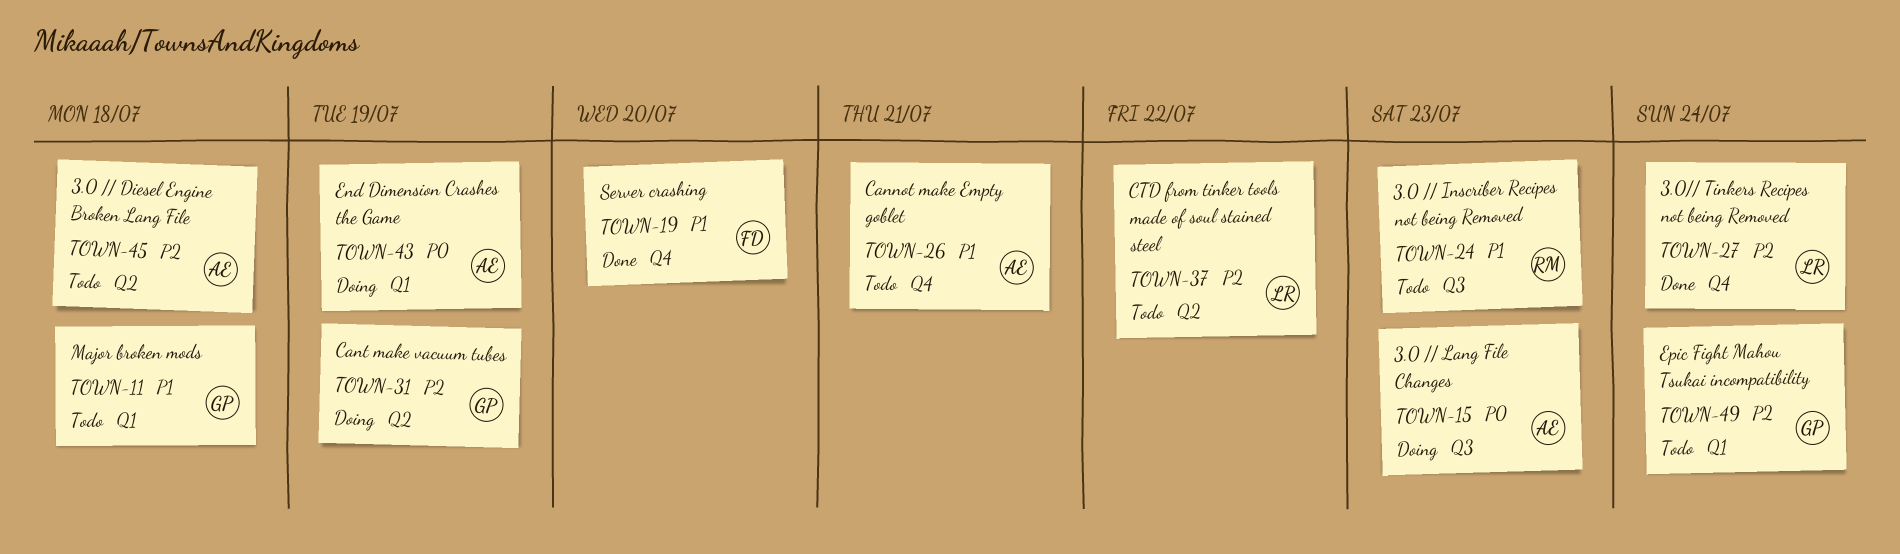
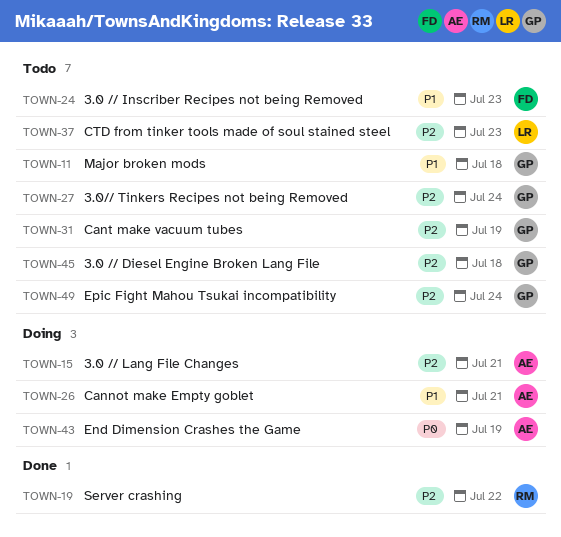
TOWN-15, priority: P0 -> P2
TOWN-15, due: Jul 23 -> Jul 21
TOWN-19, owner: FD -> RM
TOWN-19, priority: P1 -> P2
TOWN-19, due: Jul 20 -> Jul 22
TOWN-24, owner: RM -> FD
TOWN-26, status: Todo -> Doing
TOWN-27, status: Done -> Todo
TOWN-27, owner: LR -> GP
TOWN-31, status: Doing -> Todo
TOWN-37, due: Jul 22 -> Jul 23
TOWN-45, owner: AE -> GP

